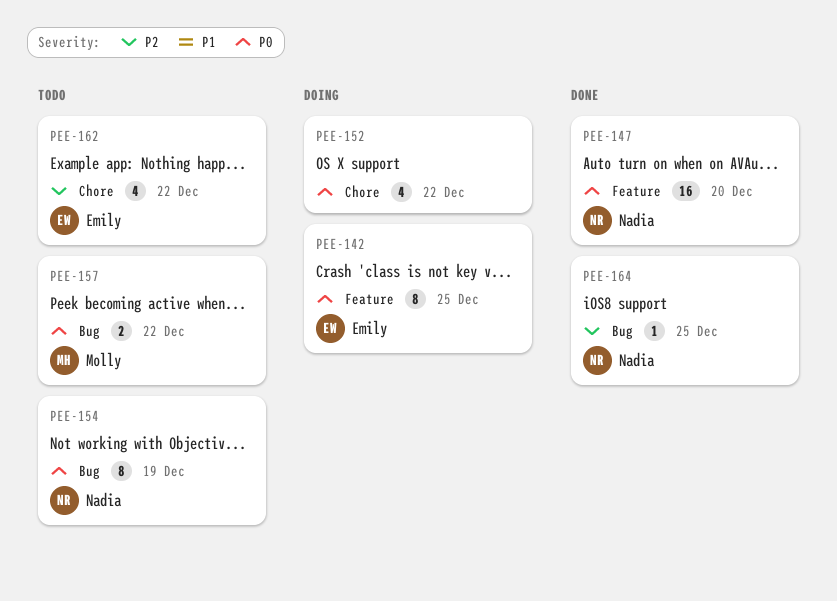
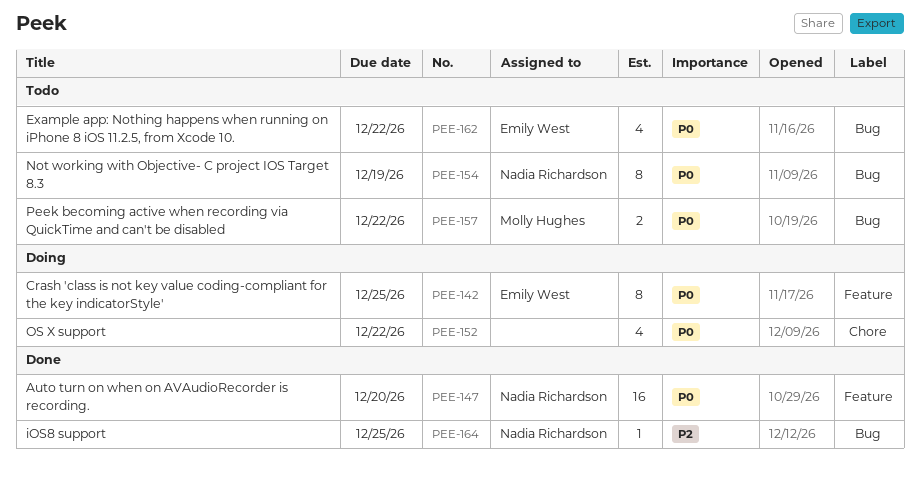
PEE-162, priority: P2 -> P0
PEE-162, label: Chore -> Bug

